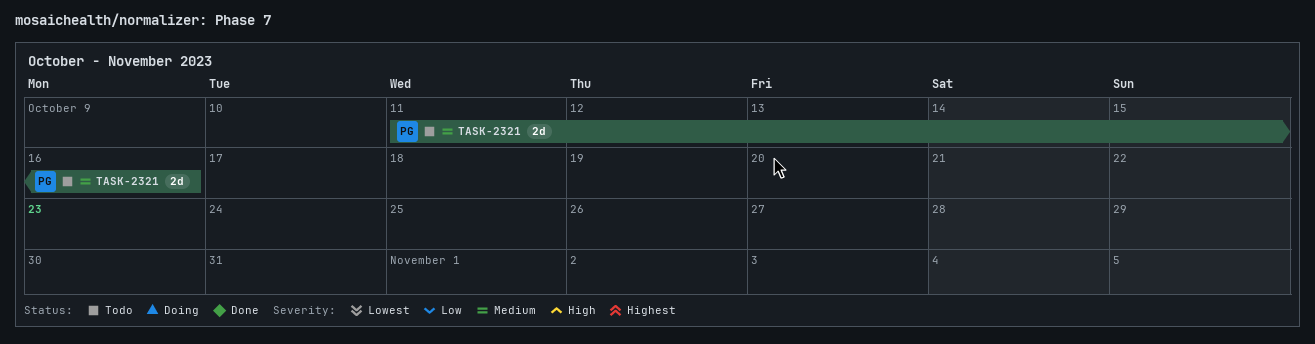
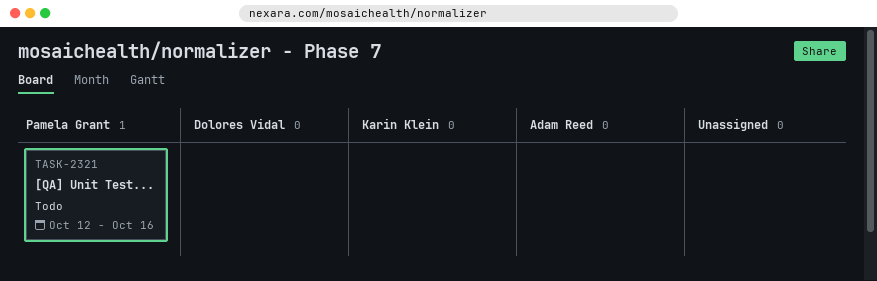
TASK-2321, start: Oct 11 -> Oct 12

